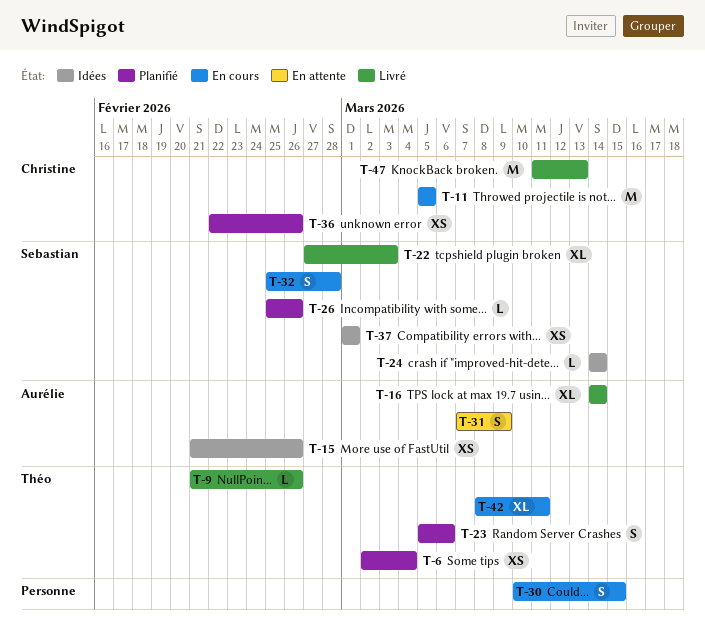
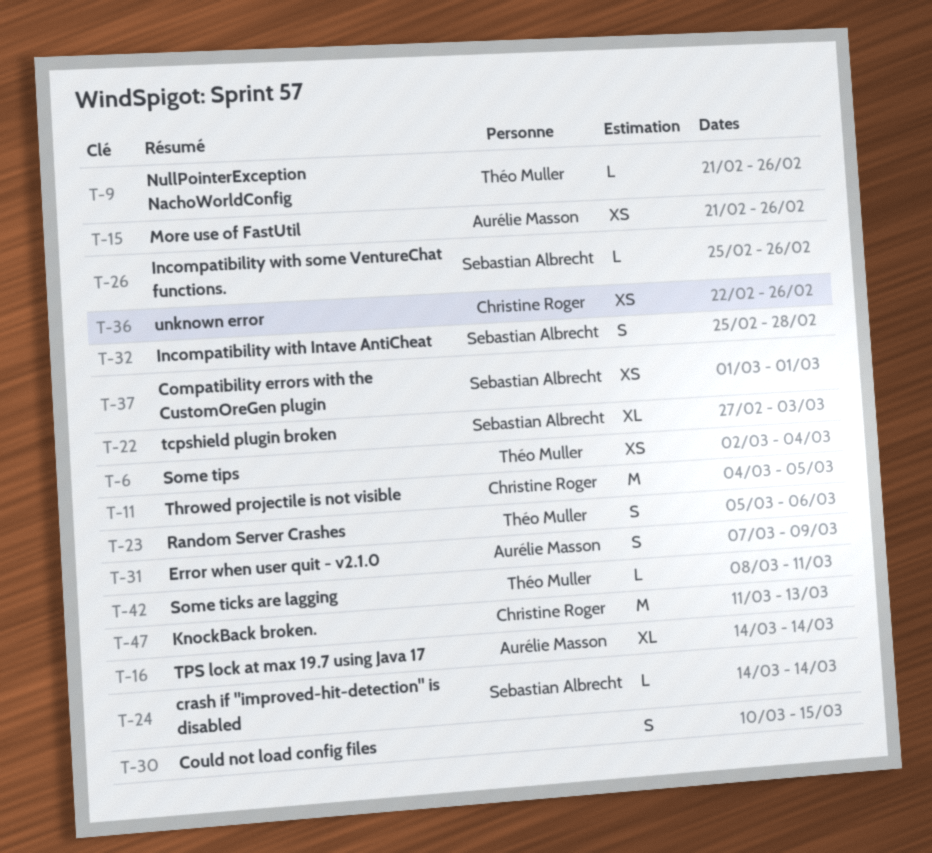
T-11, start: Mar 5 -> Mar 4
T-42, estimate: XL -> L

